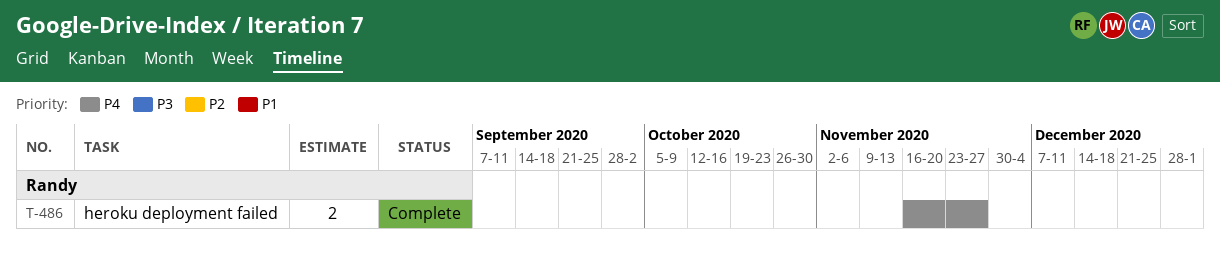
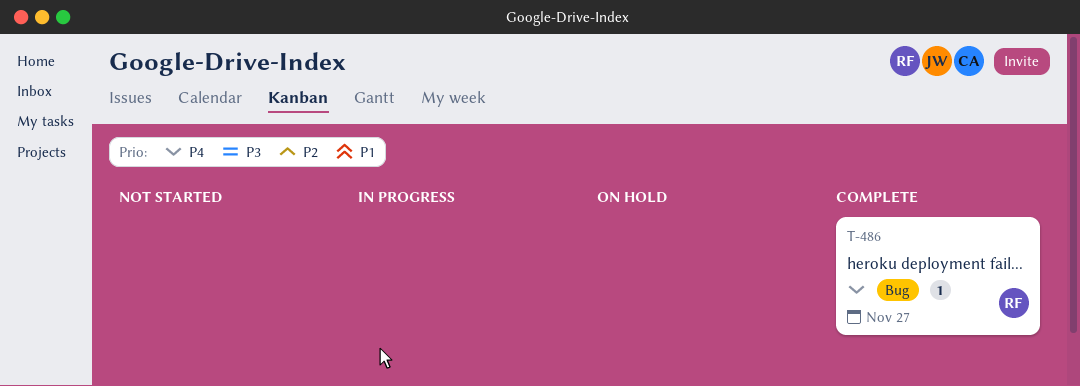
T-486, estimate: 2 -> 1

